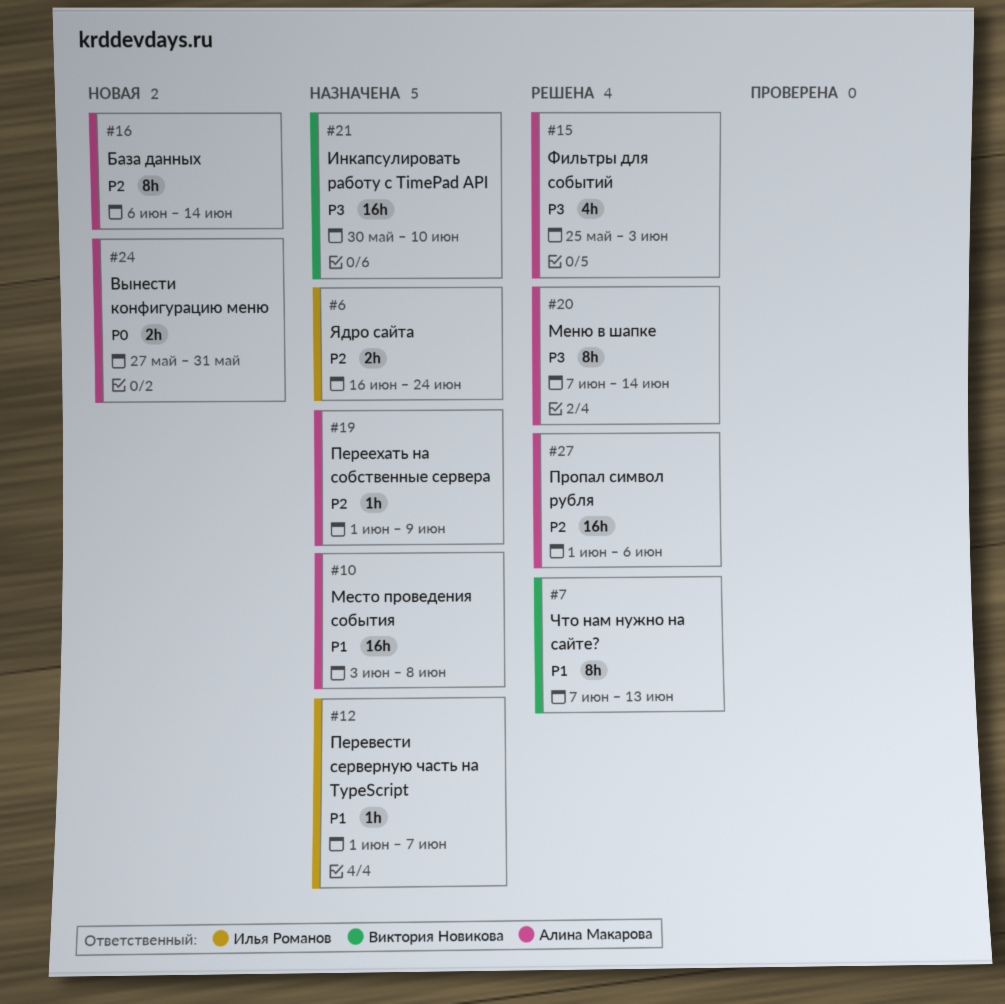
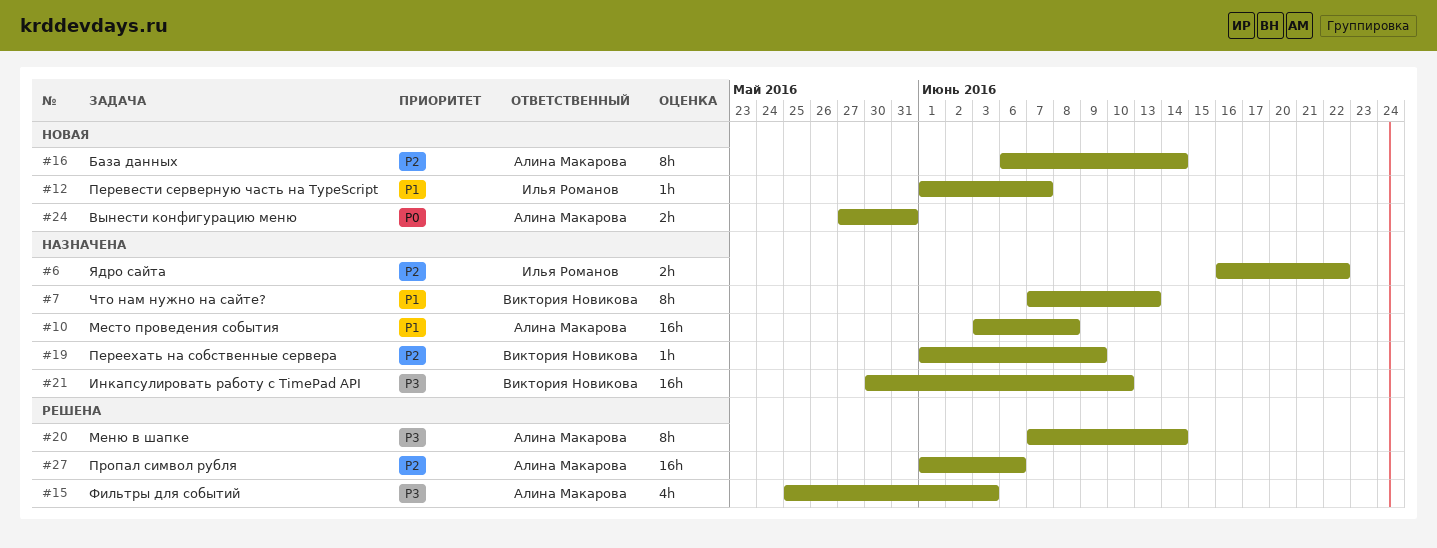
#6, due: Jun 24 -> Jun 22
#7, status: Решена -> Назначена
#12, status: Назначена -> Новая
#19, owner: Алина Макарова -> Виктория Новикова

